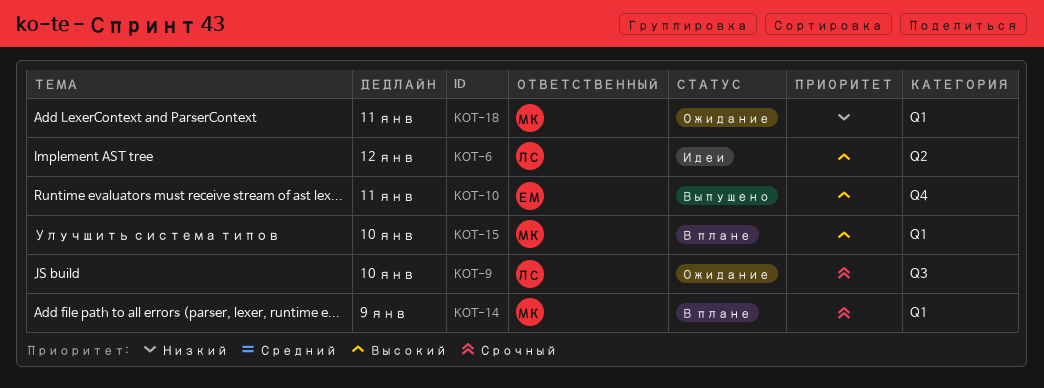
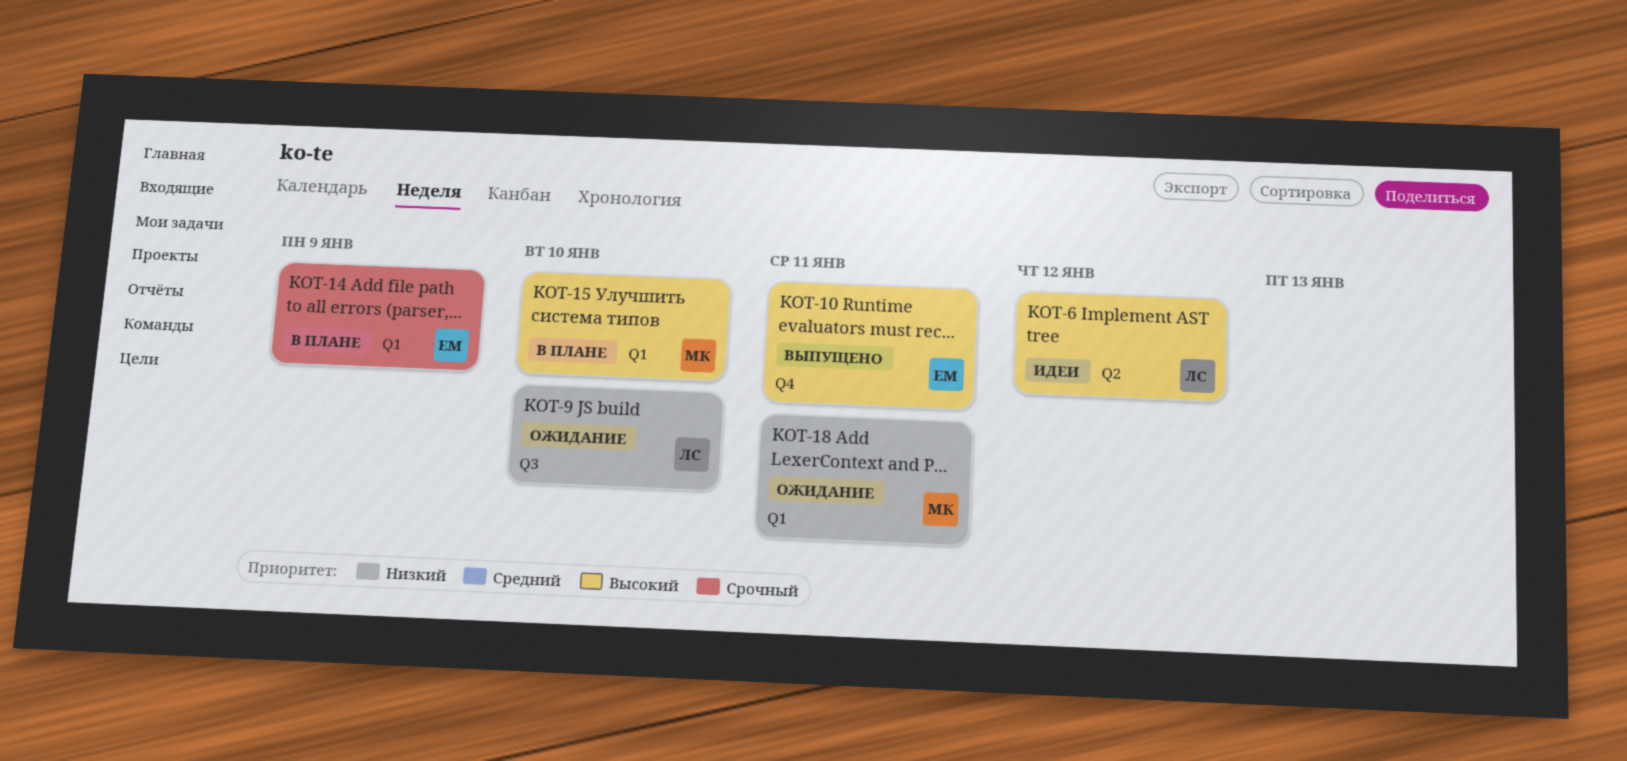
KOT-9, priority: Срочный -> Низкий
KOT-14, owner: МК -> ЕМ

